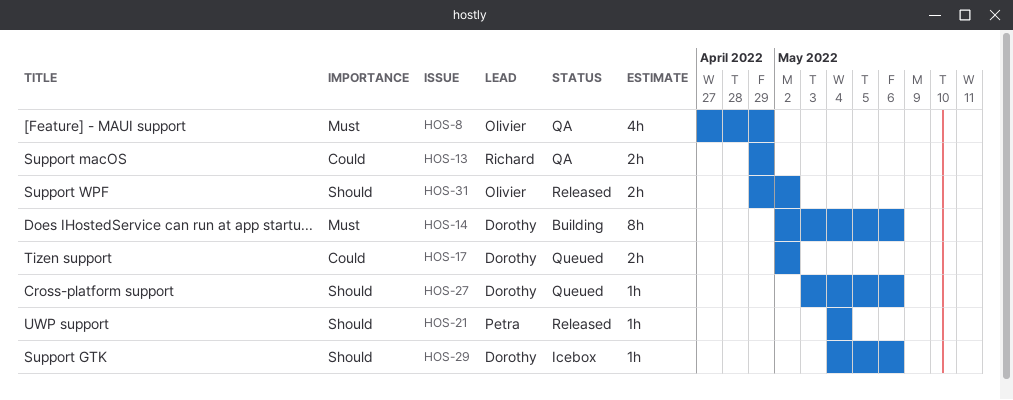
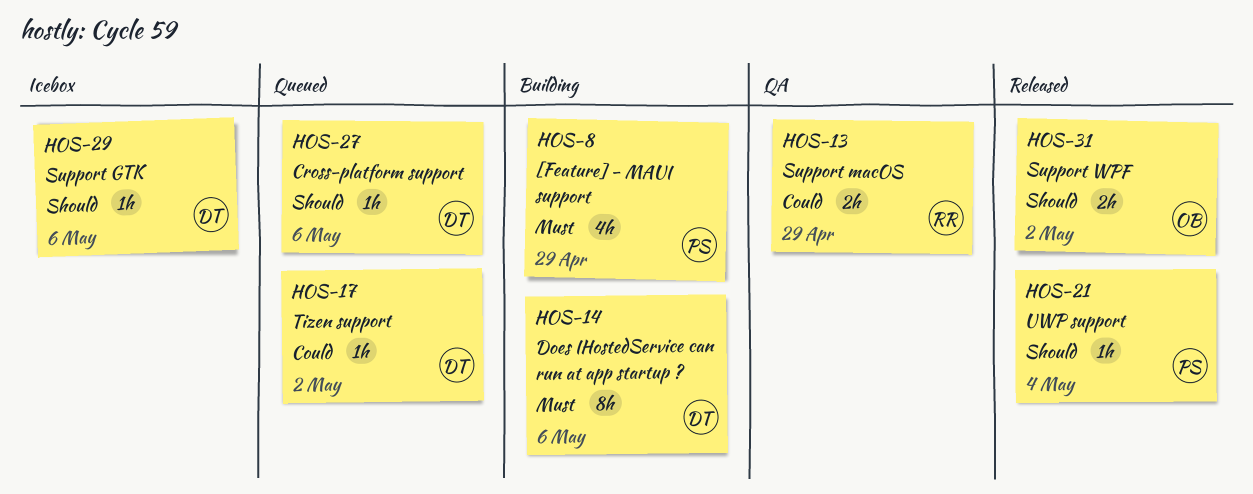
HOS-8, status: QA -> Building
HOS-8, owner: Olivier -> Petra
HOS-17, estimate: 2h -> 1h

